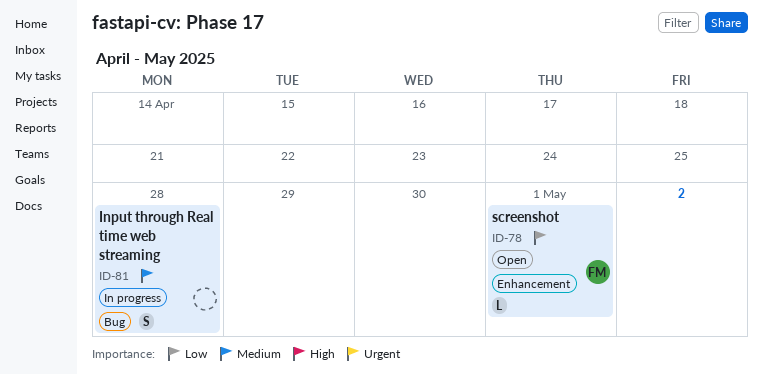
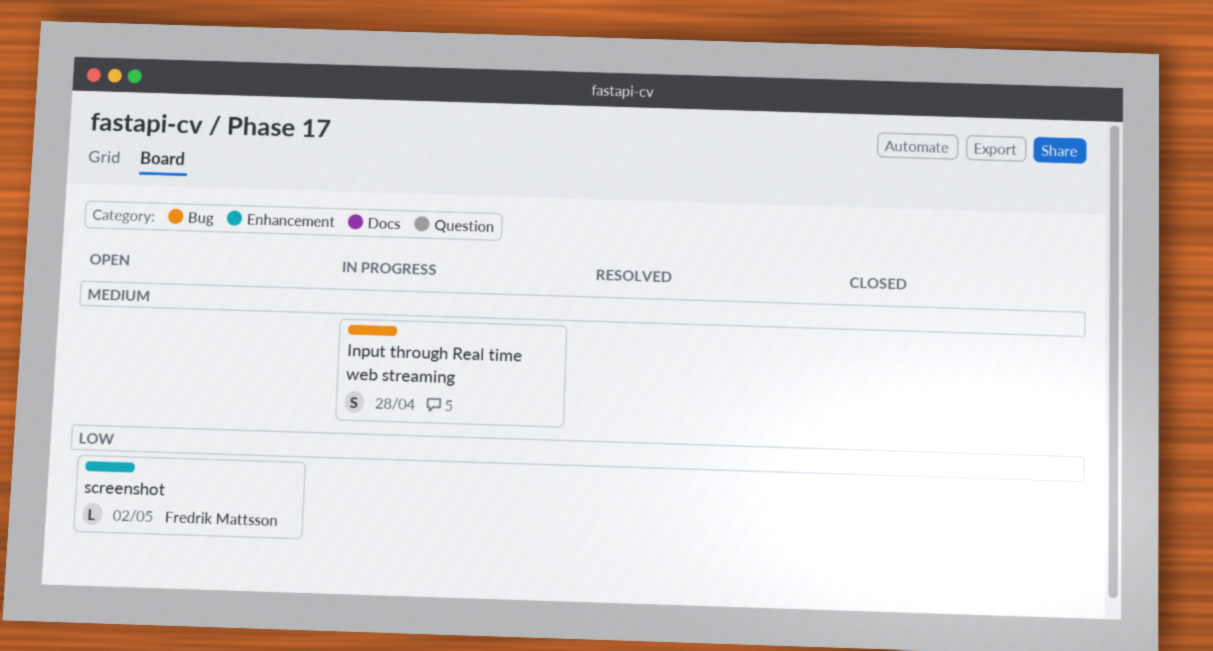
screenshot, due: May 1 -> May 2

